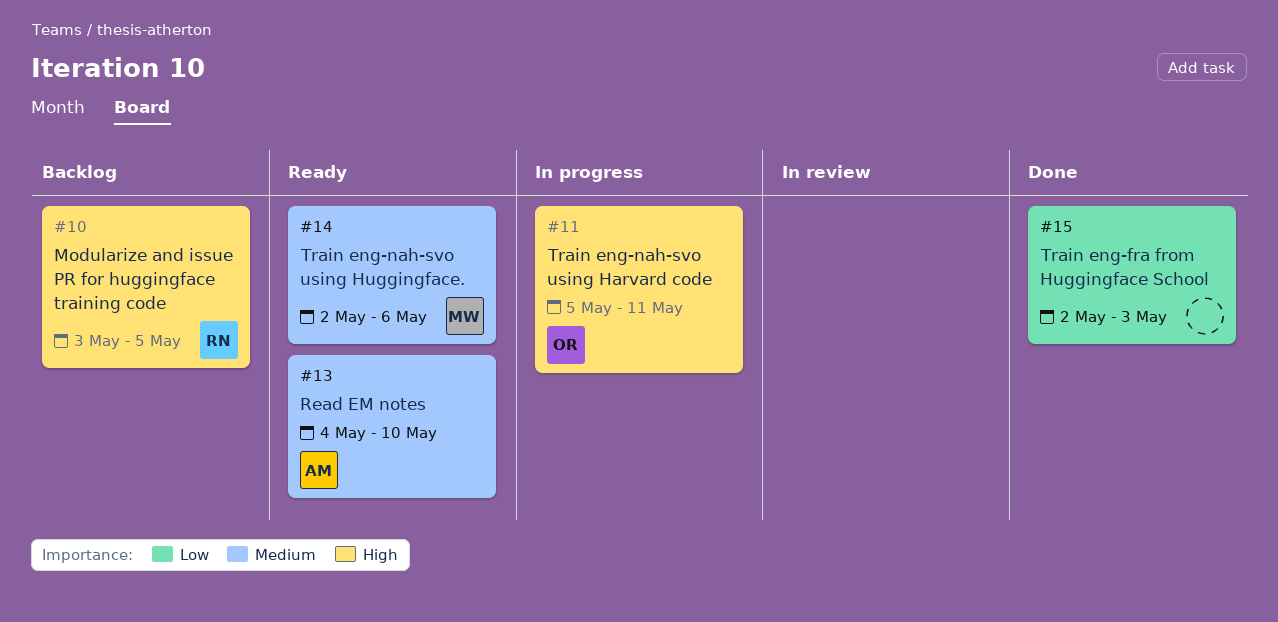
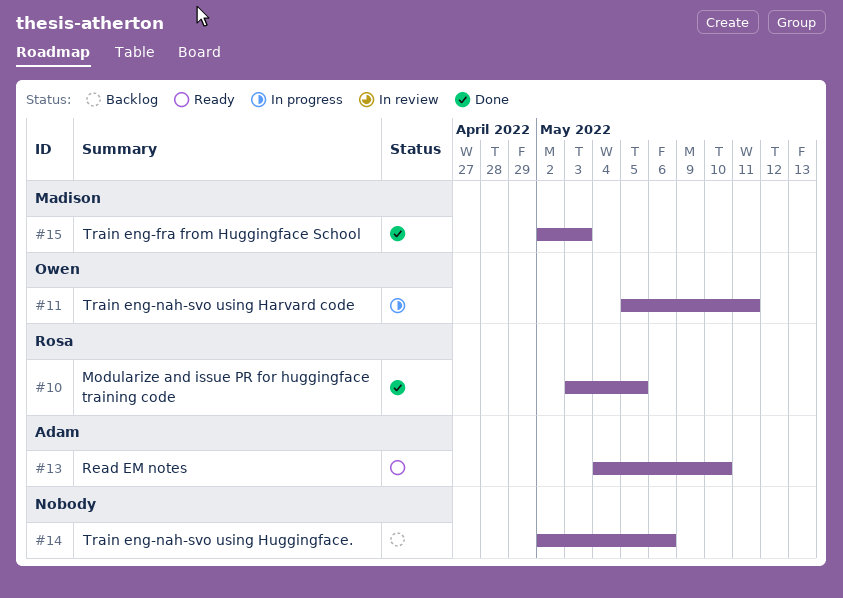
#10, status: Backlog -> Done
#14, status: Ready -> Backlog
#14, owner: Madison -> none
#15, owner: none -> Madison

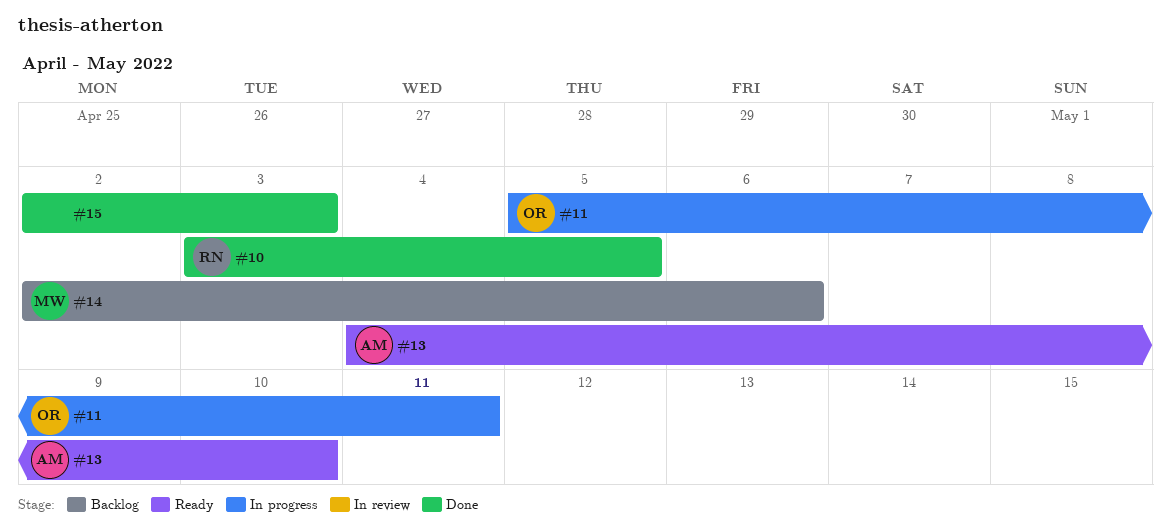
#14, owner: none -> Madison
#15, owner: Madison -> none

